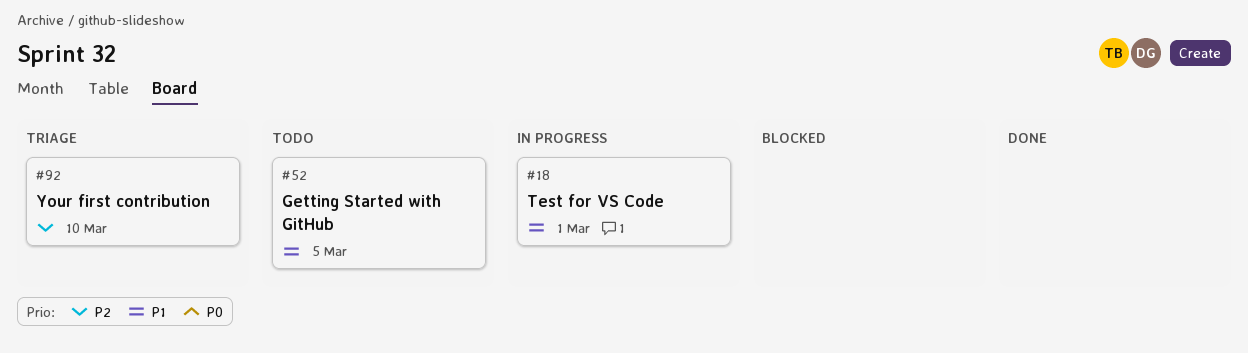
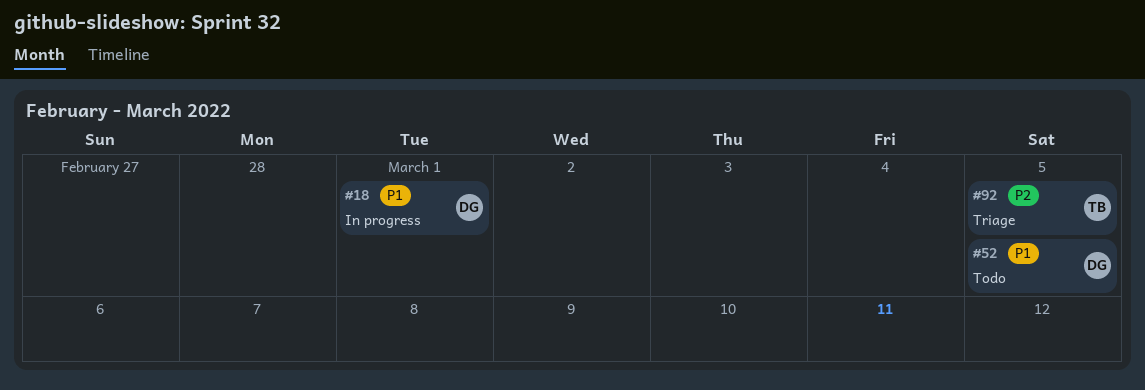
#92, due: Mar 10 -> Mar 5

